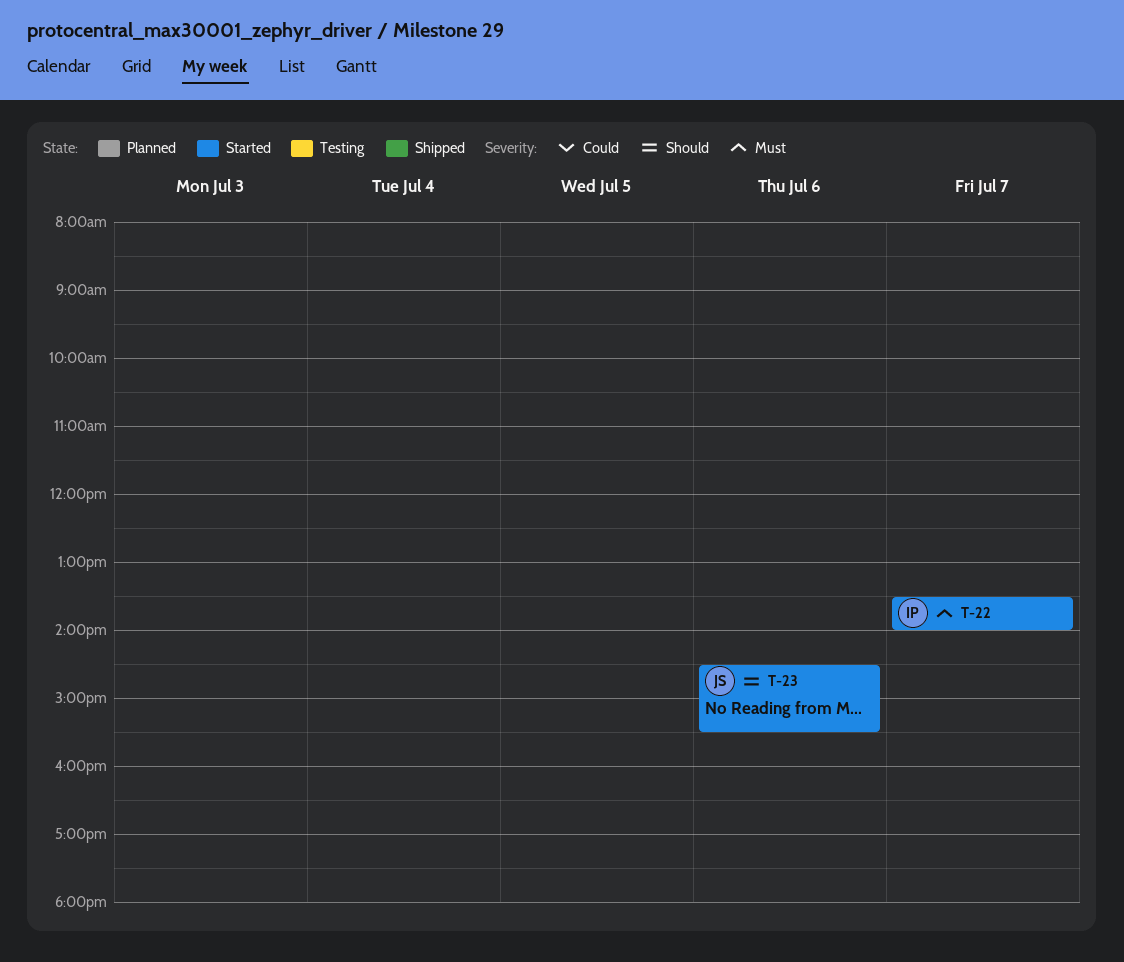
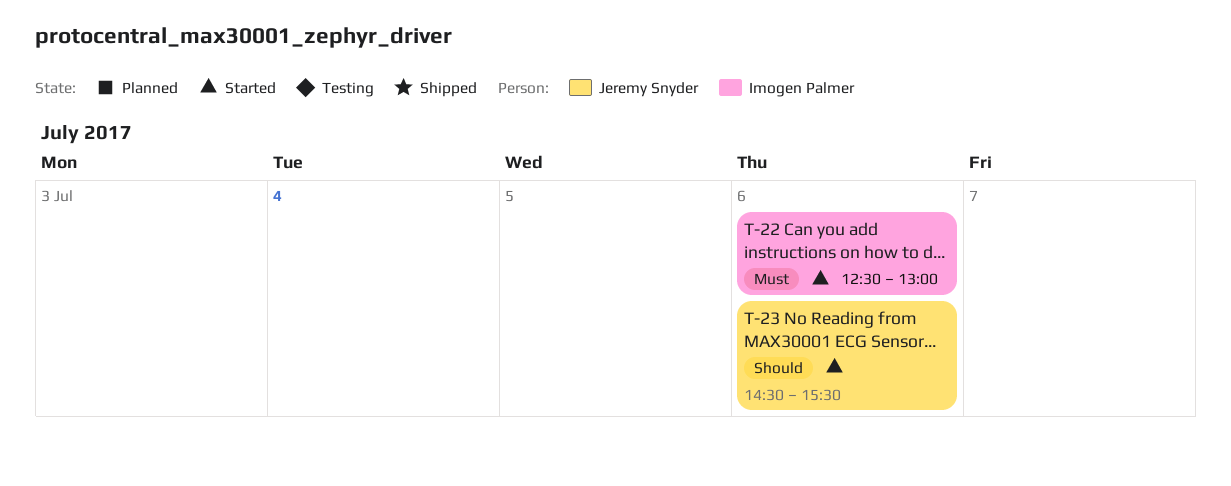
T-22, day: Jul 7 -> Jul 6
T-22, begins: 13:30 -> 12:30
T-22, ends: 14:00 -> 13:00

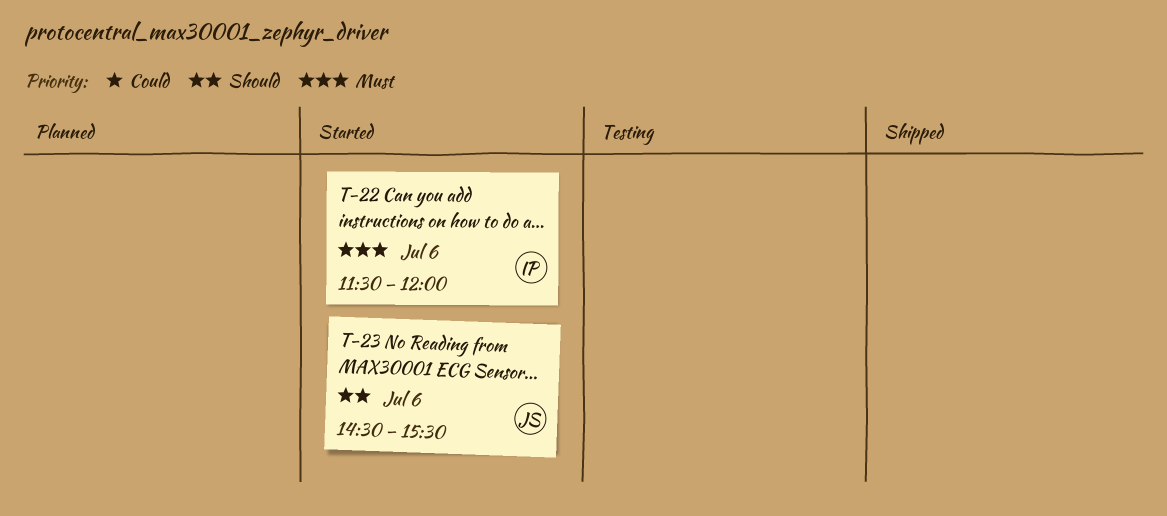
T-22, begins: 12:30 -> 11:30
T-22, ends: 13:00 -> 12:00

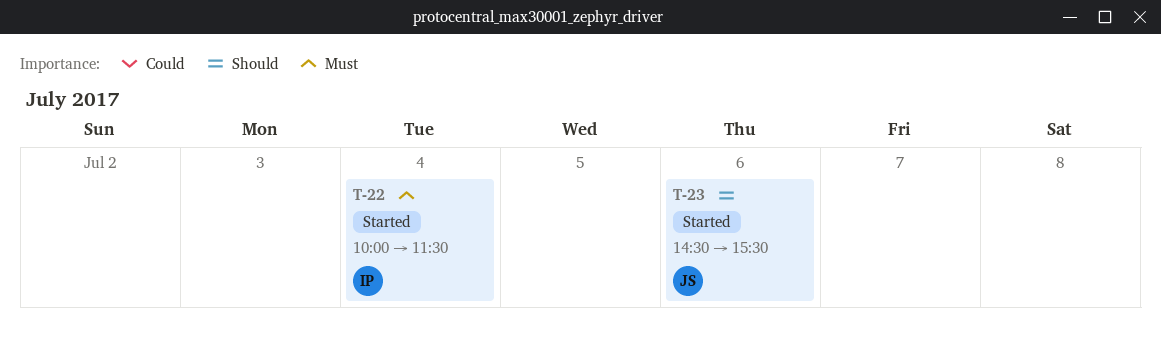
T-22, day: Jul 6 -> Jul 4
T-22, begins: 11:30 -> 10:00
T-22, ends: 12:00 -> 11:30

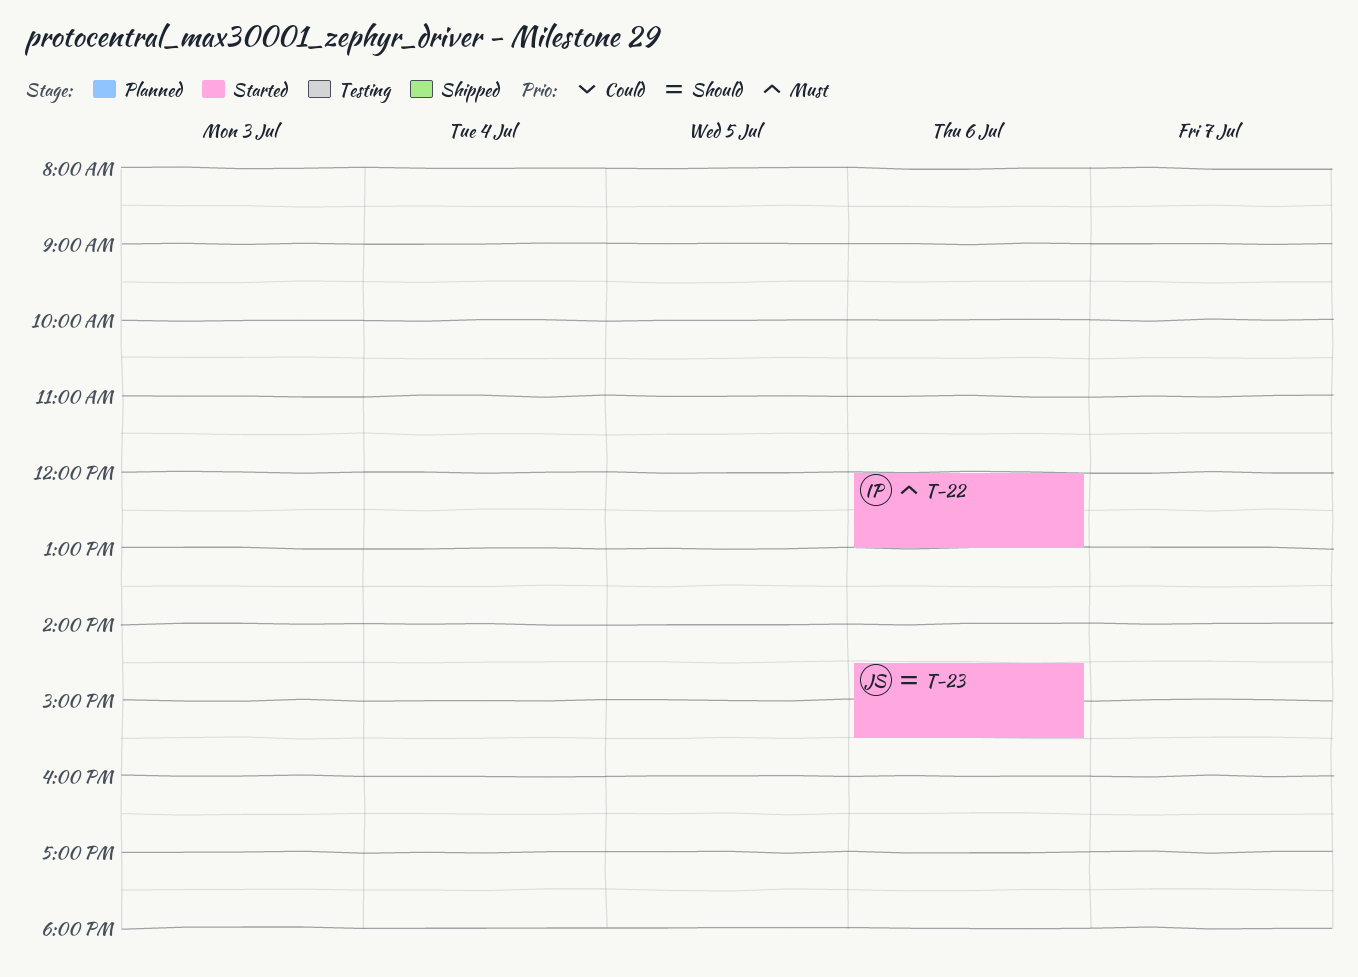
T-22, day: Jul 4 -> Jul 6
T-22, begins: 10:00 -> 12:00
T-22, ends: 11:30 -> 13:00

